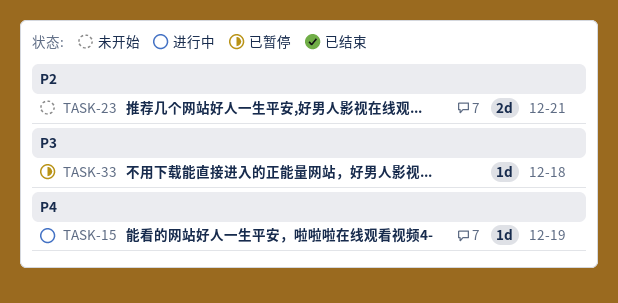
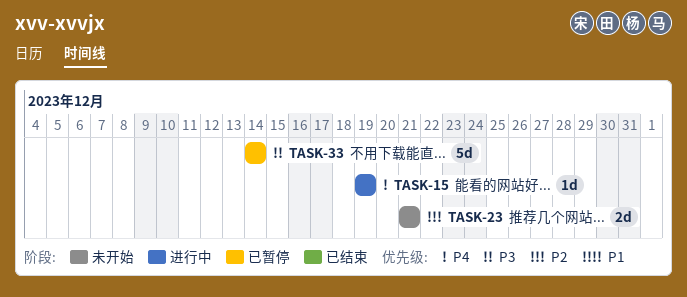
TASK-33, estimate: 1d -> 5d
TASK-33, due: Dec 18 -> Dec 14

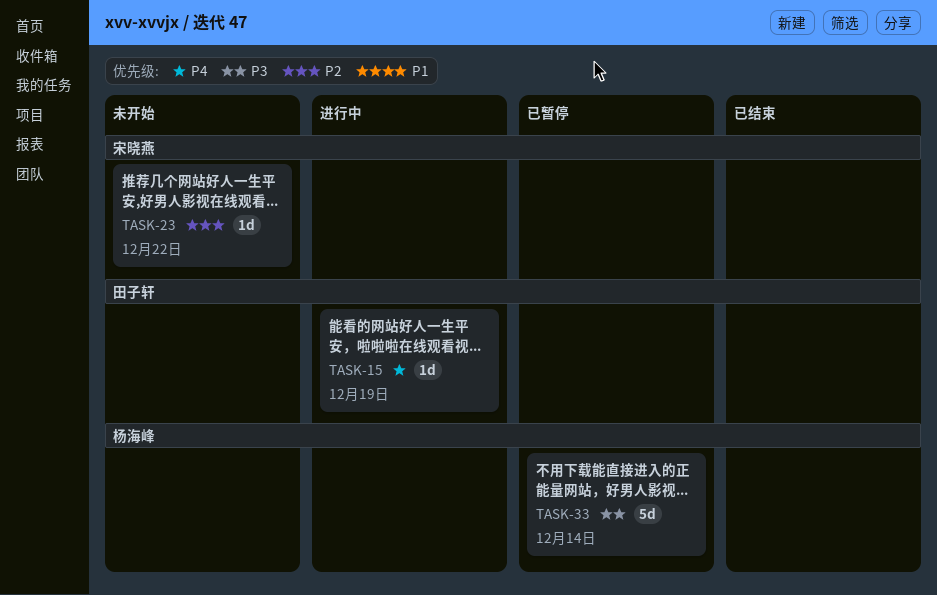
TASK-23, estimate: 2d -> 1d
TASK-23, due: Dec 21 -> Dec 22

